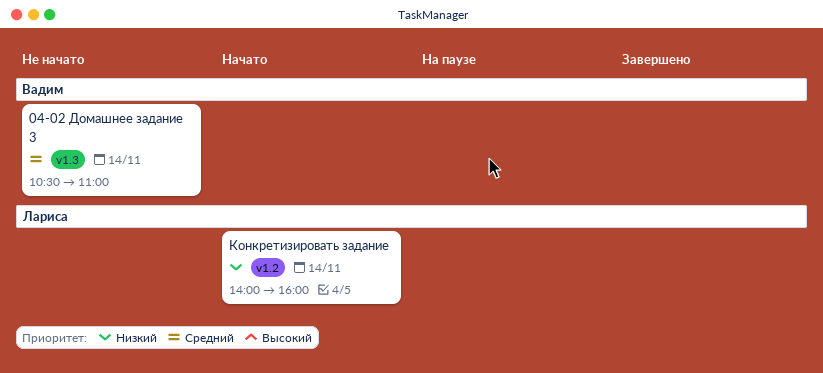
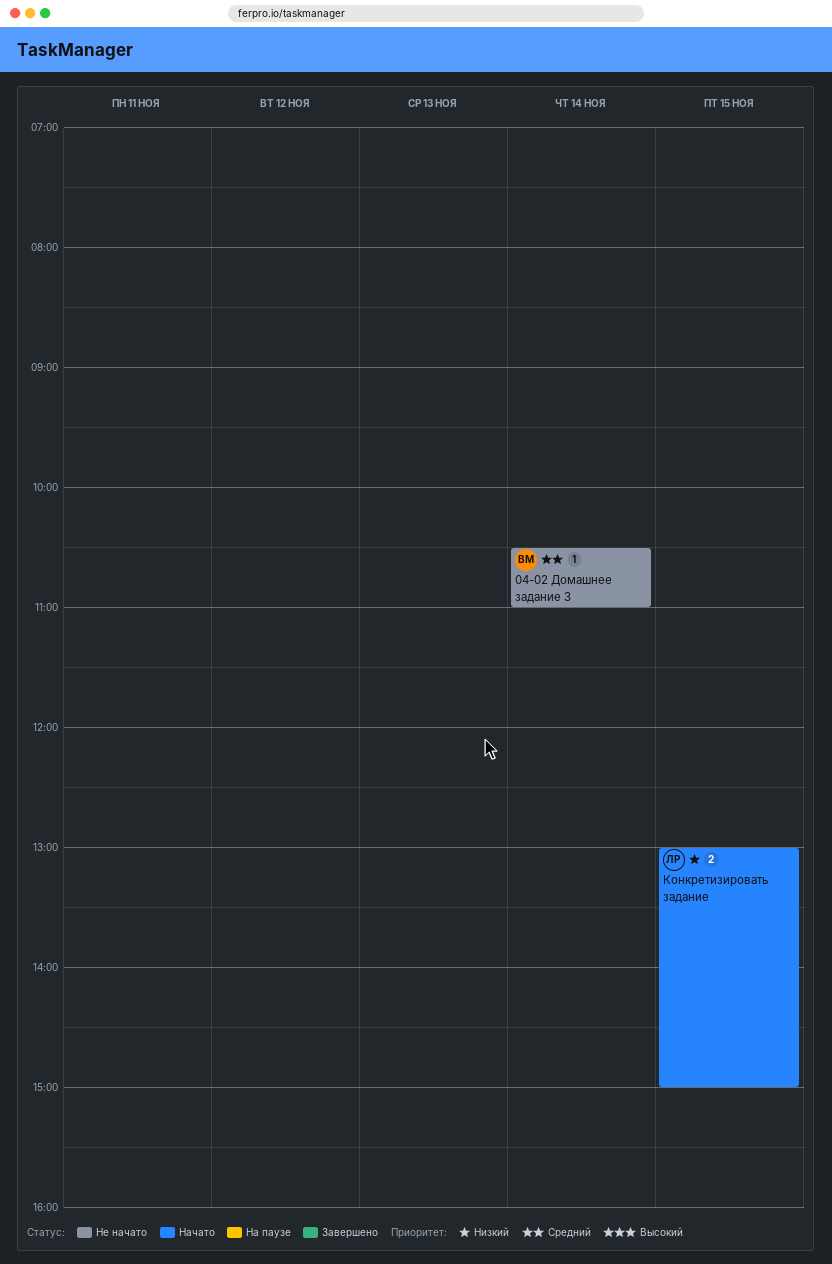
Конкретизировать задание, day: Nov 14 -> Nov 15
Конкретизировать задание, begins: 14:00 -> 13:00
Конкретизировать задание, ends: 16:00 -> 15:00

